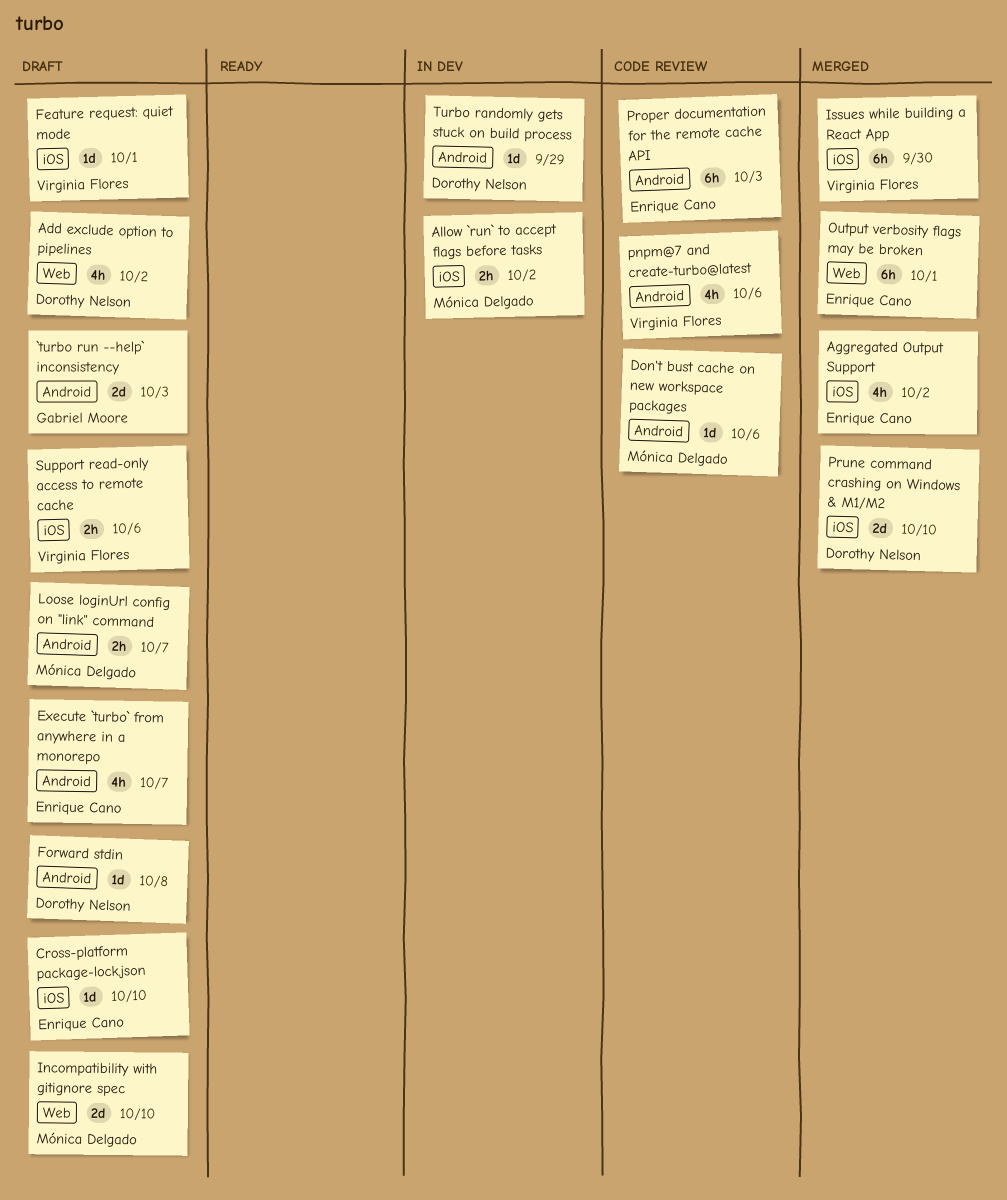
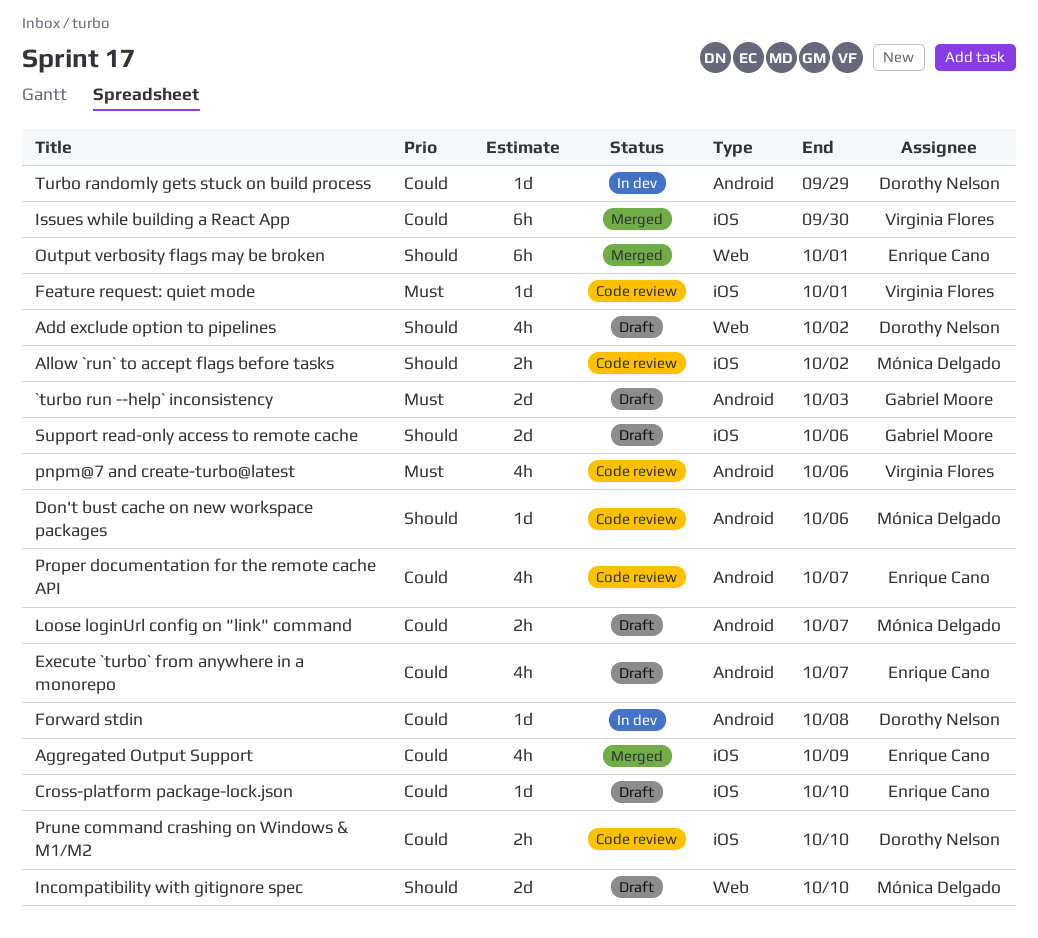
Aggregated Output Support, due: Oct 2 -> Oct 9
Allow `run` to accept flags before tasks, status: In dev -> Code review
Feature request: quiet mode, status: Draft -> Code review
Forward stdin, status: Draft -> In dev
Proper documentation for the remote cache API, estimate: 6h -> 4h
Proper documentation for the remote cache API, due: Oct 3 -> Oct 7
Prune command crashing on Windows & M1/M2, status: Merged -> Code review
Prune command crashing on Windows & M1/M2, estimate: 2d -> 2h
Support read-only access to remote cache, owner: Virginia Flores -> Gabriel Moore
Support read-only access to remote cache, estimate: 2h -> 2d

